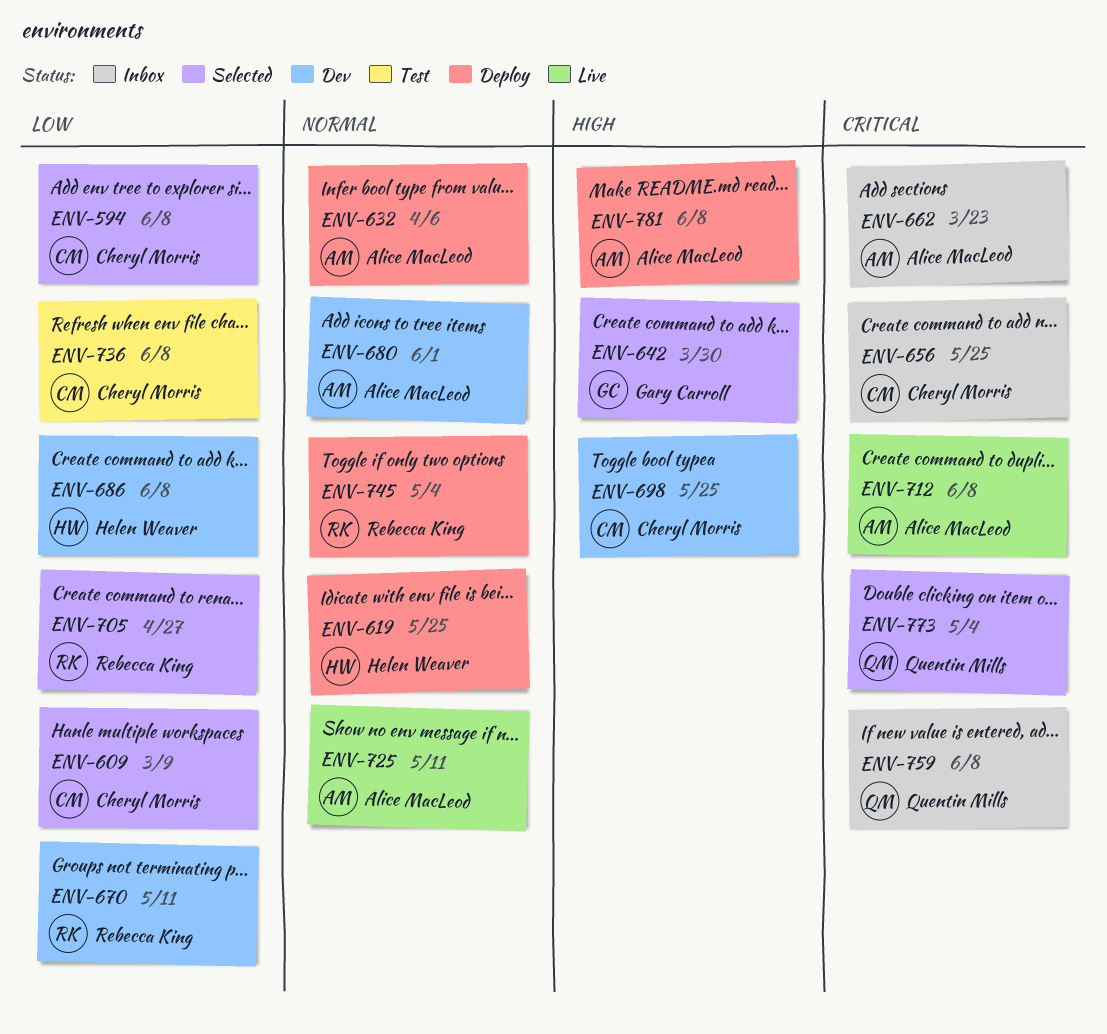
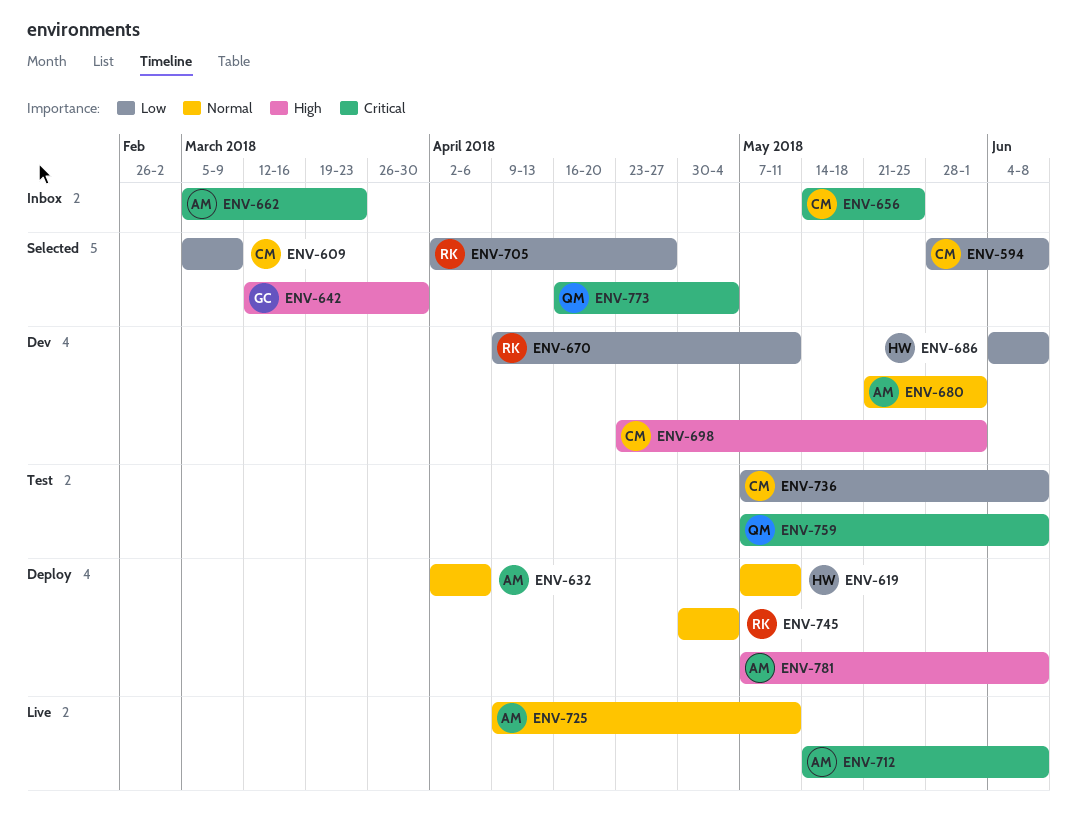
ENV-619, due: May 25 -> May 11
ENV-698, due: May 25 -> Jun 1
ENV-759, status: Inbox -> Test

